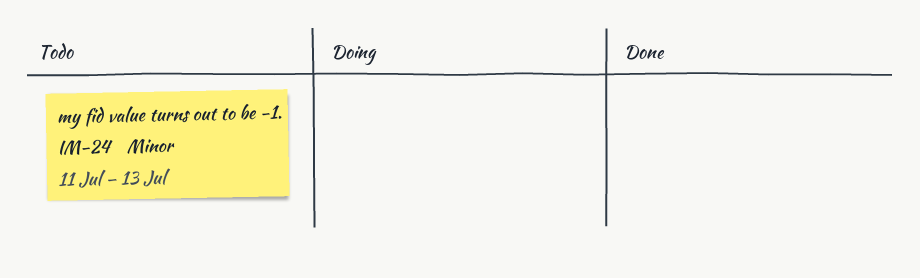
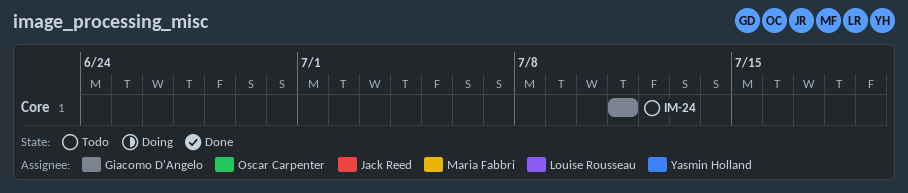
IM-24, due: Jul 13 -> Jul 11

